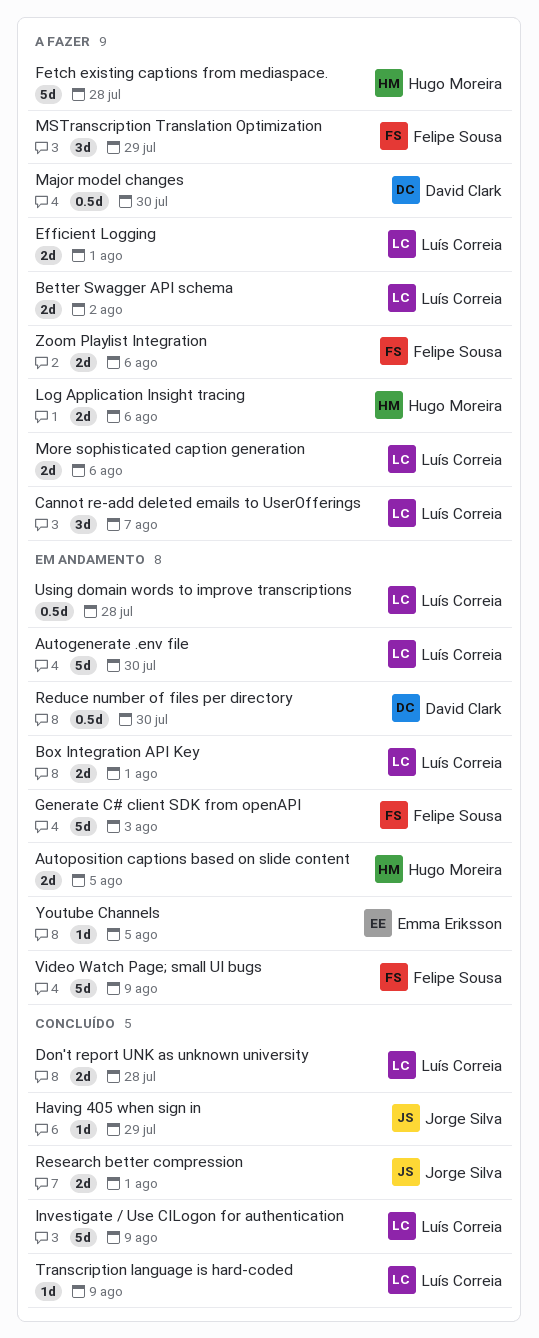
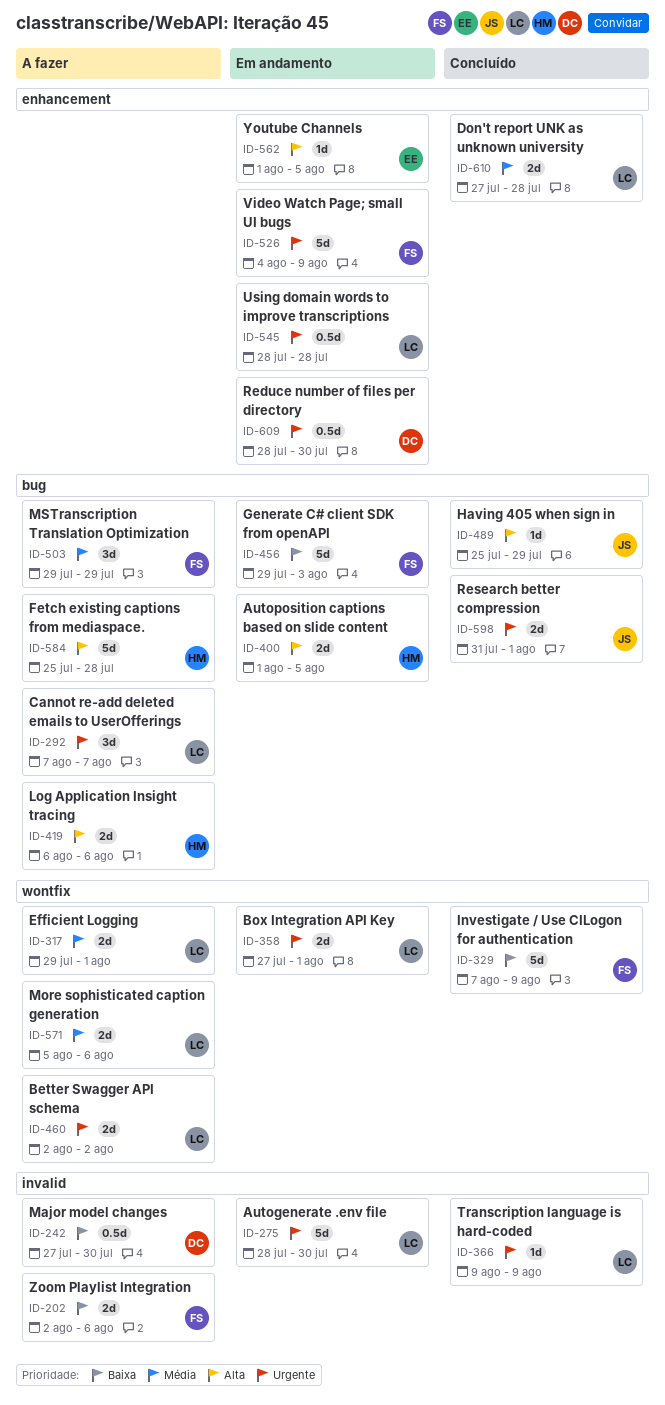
Investigate / Use CILogon for authentication, owner: Luís Correia -> Felipe Sousa

